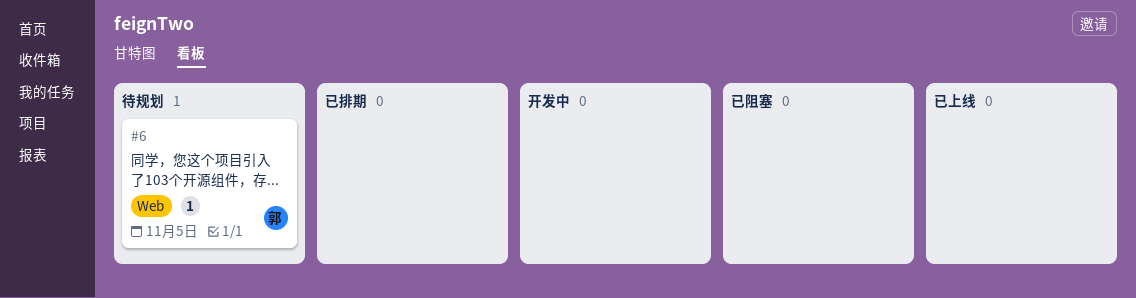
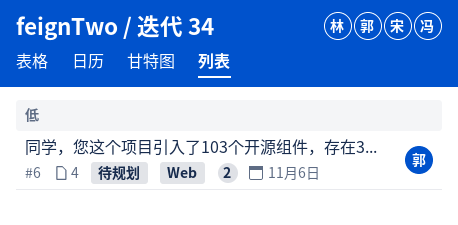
#6, estimate: 1 -> 2
#6, due: Nov 5 -> Nov 6

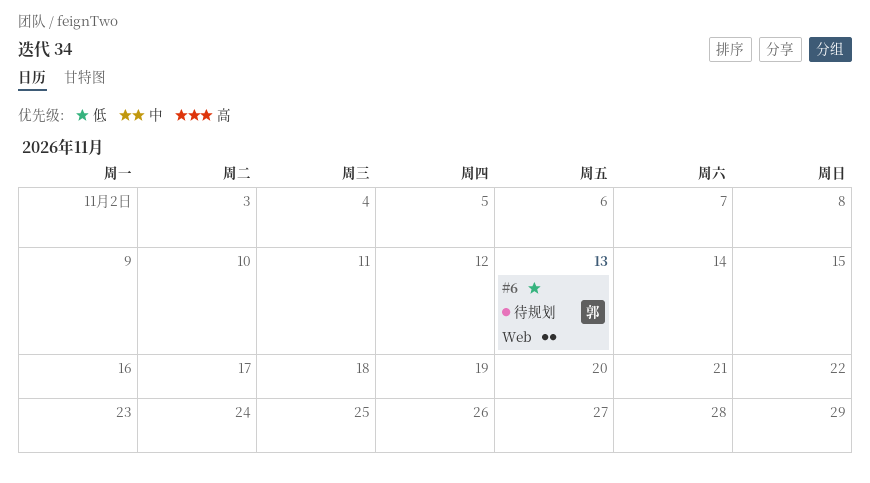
#6, due: Nov 6 -> Nov 13

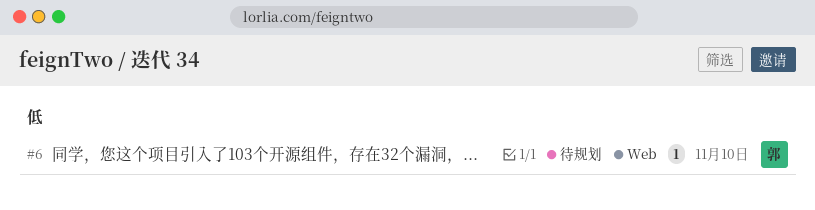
#6, estimate: 2 -> 1
#6, due: Nov 13 -> Nov 10

